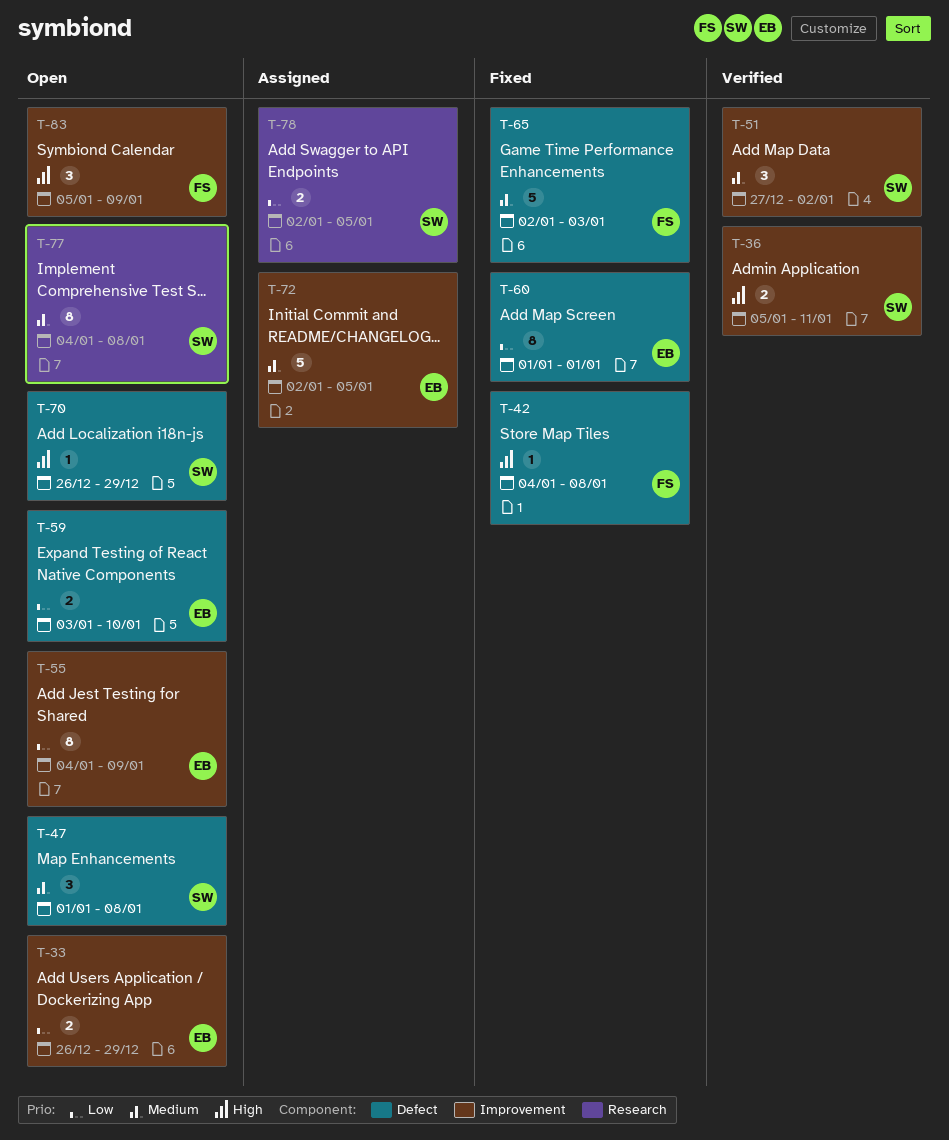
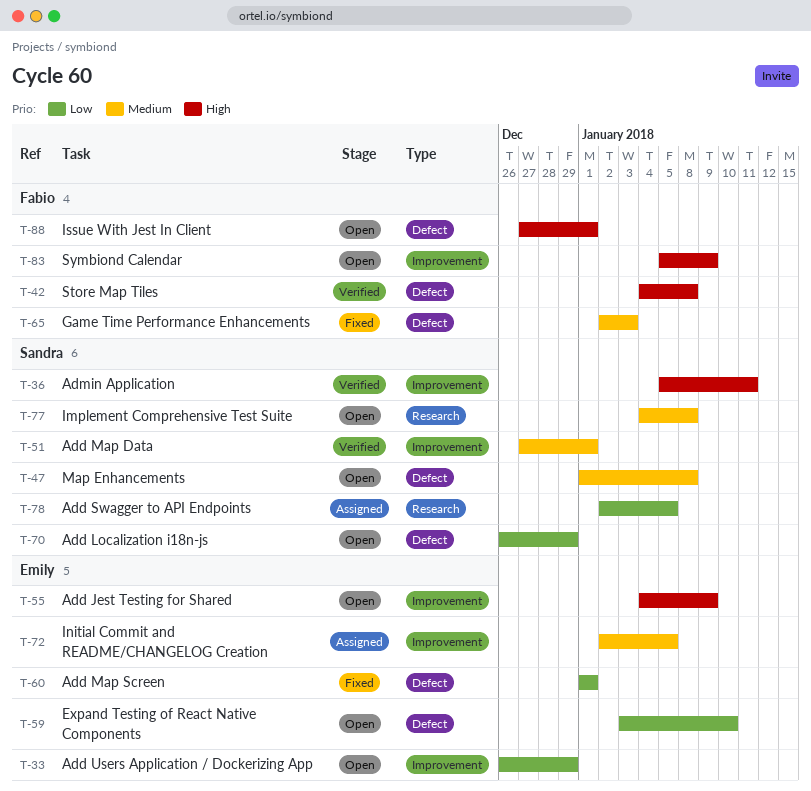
T-42, status: Fixed -> Verified
T-51, due: Jan 2 -> Jan 1
T-55, priority: Low -> High
T-70, priority: High -> Low
T-88: none -> present

